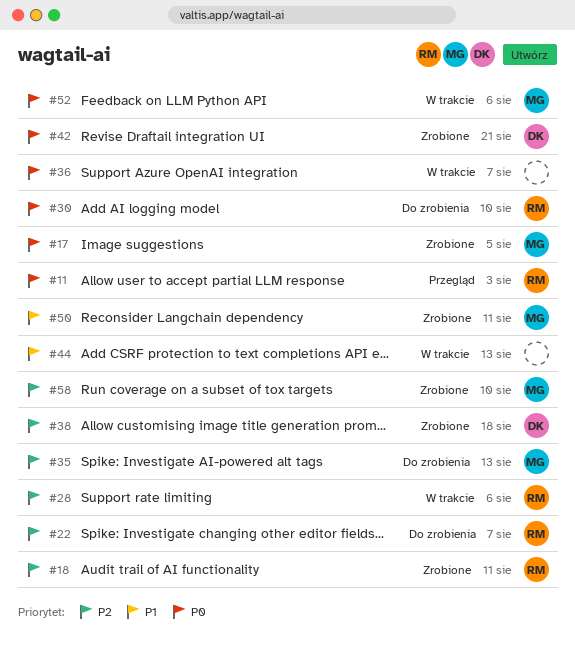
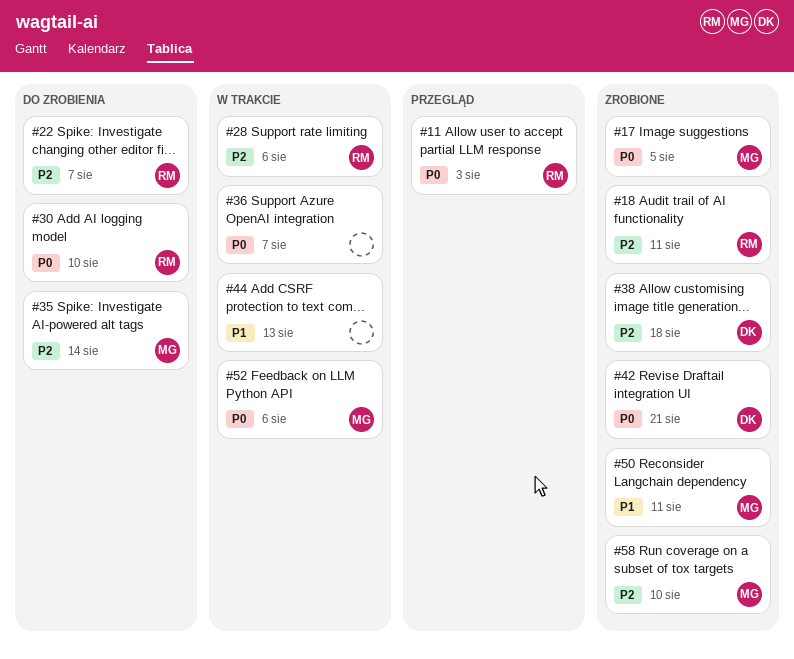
#35, due: Aug 13 -> Aug 14

